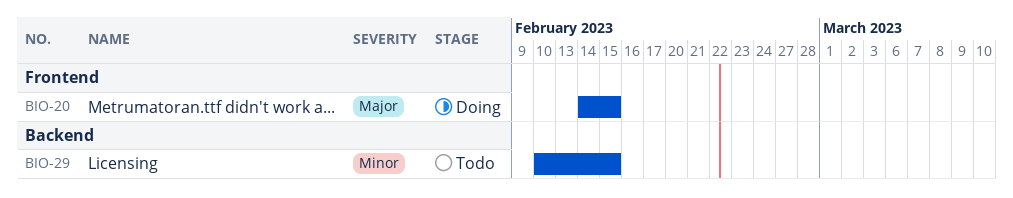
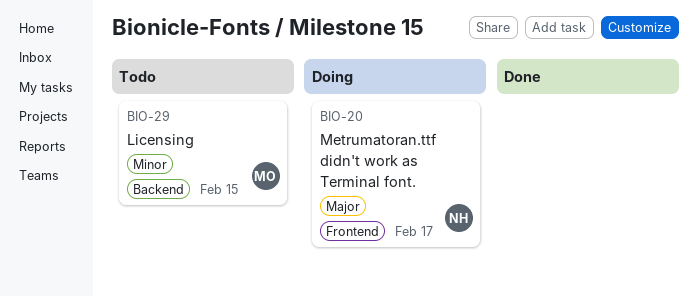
BIO-20, due: Feb 15 -> Feb 17

